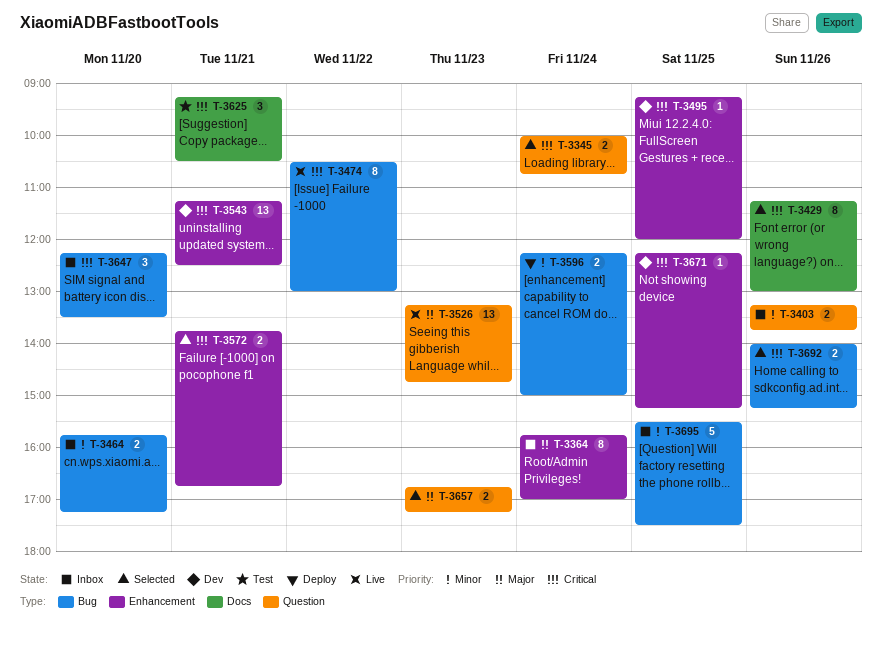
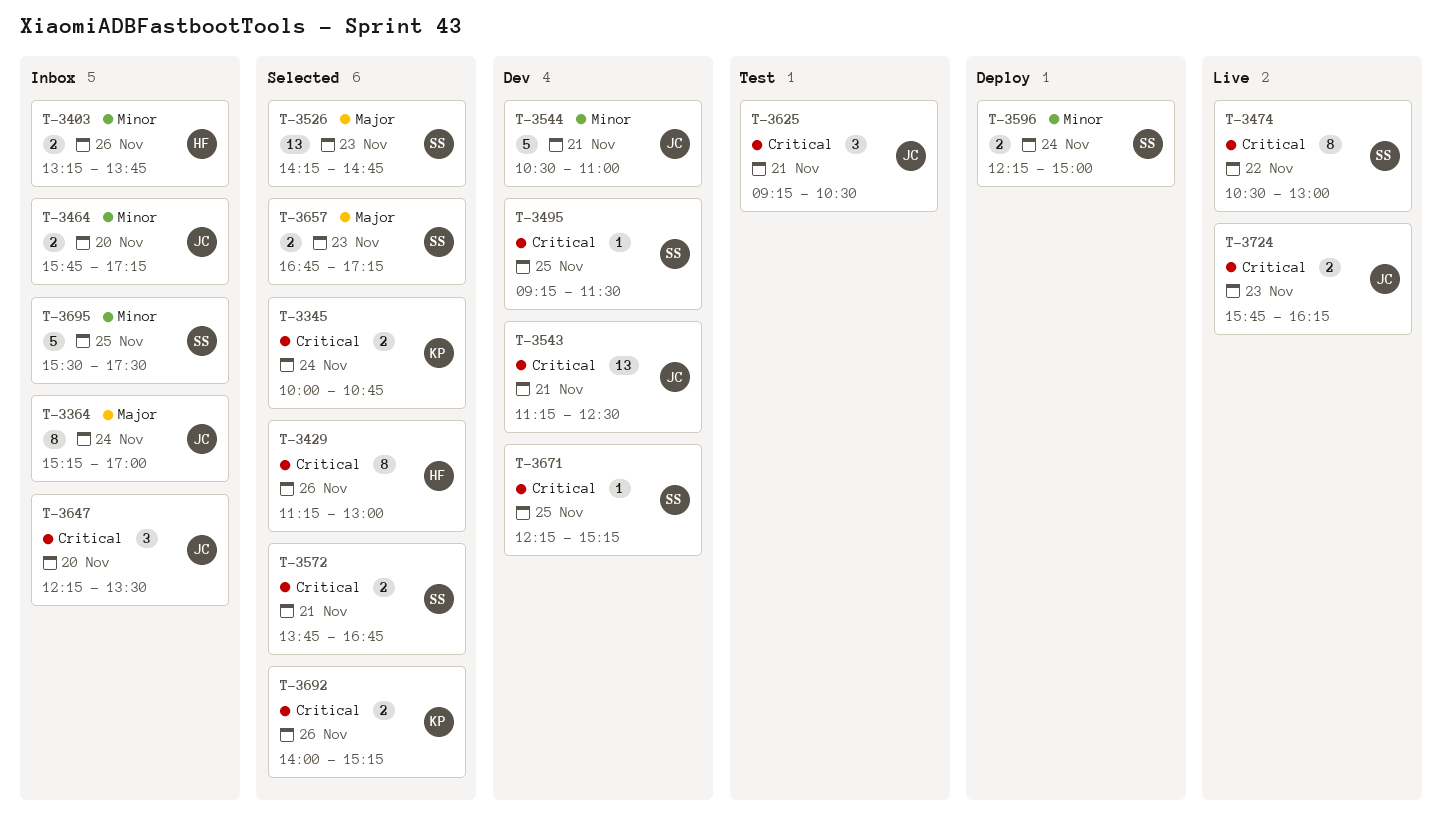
T-3364, begins: 15:45 -> 15:15
T-3495, ends: 12:00 -> 11:30
T-3526, status: Live -> Selected
T-3526, begins: 13:15 -> 14:15
T-3544: none -> present
T-3724: none -> present

